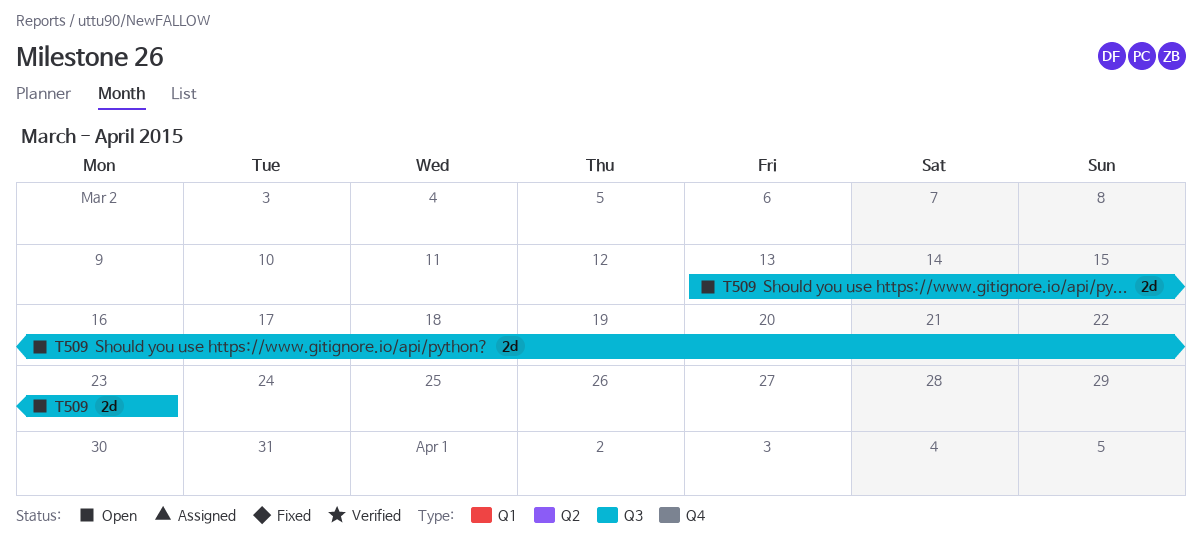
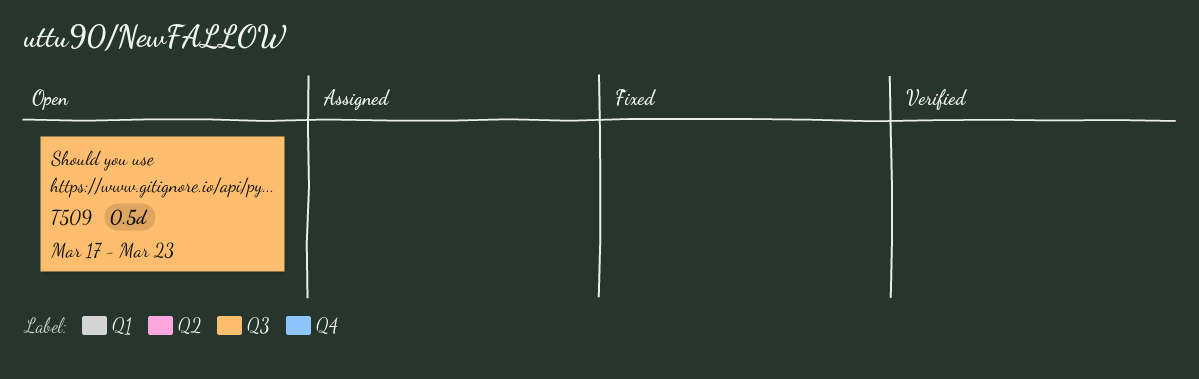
T509, estimate: 2d -> 0.5d
T509, start: Mar 13 -> Mar 17

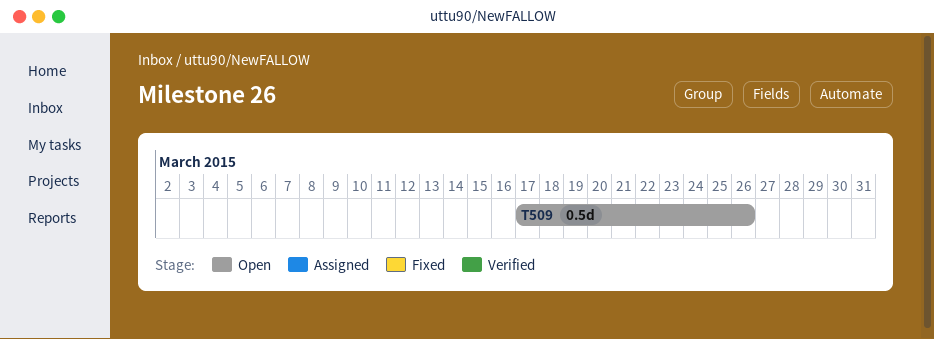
T509, due: Mar 23 -> Mar 26

